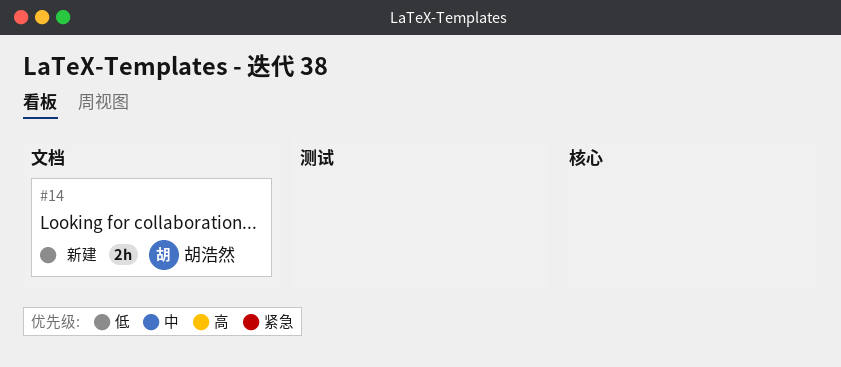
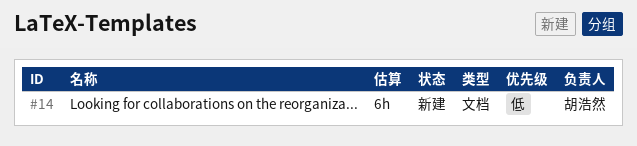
#14, estimate: 2h -> 6h

